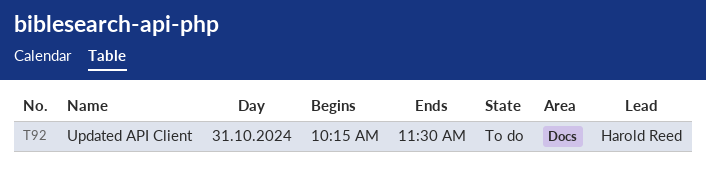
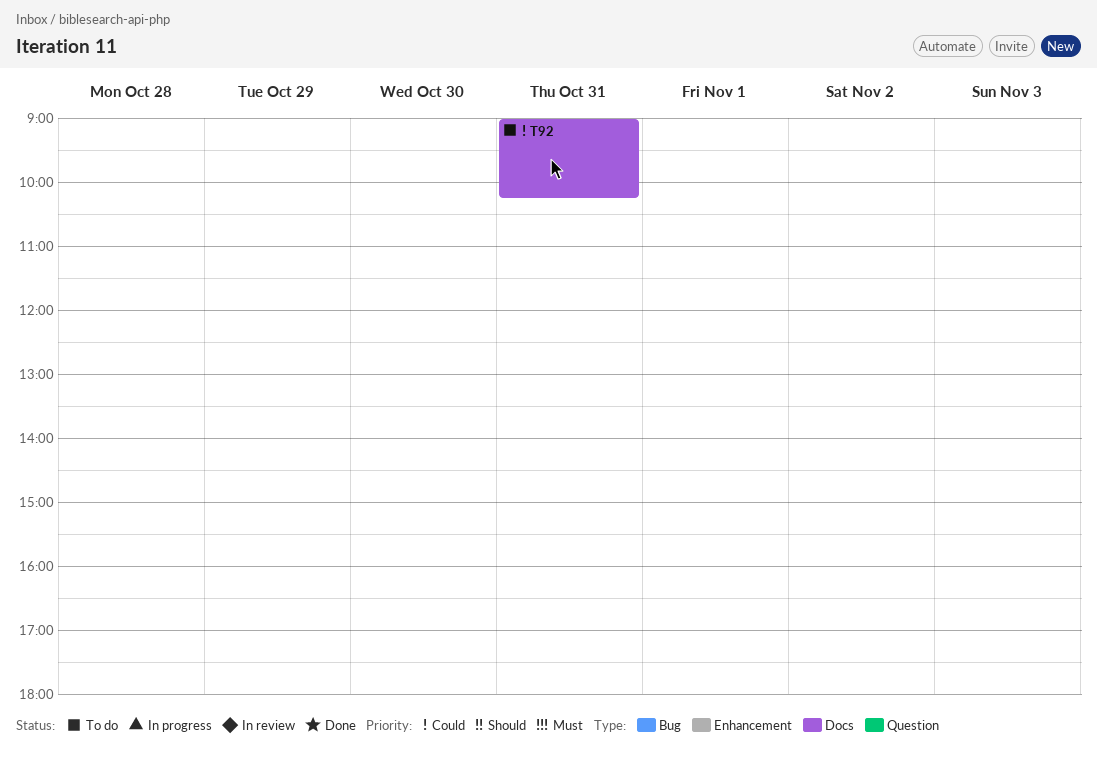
T92, begins: 10:15 -> 09:00
T92, ends: 11:30 -> 10:15

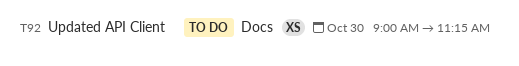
T92, day: Oct 31 -> Oct 30
T92, ends: 10:15 -> 11:15

